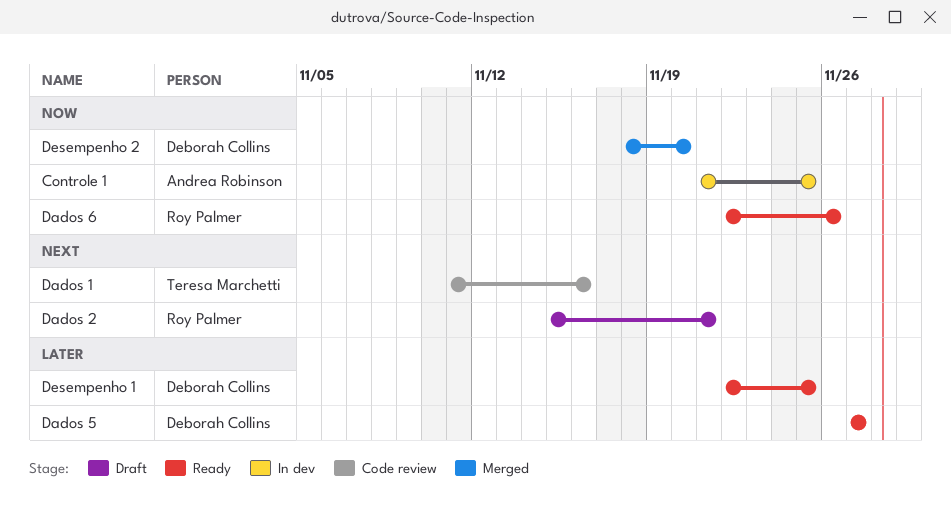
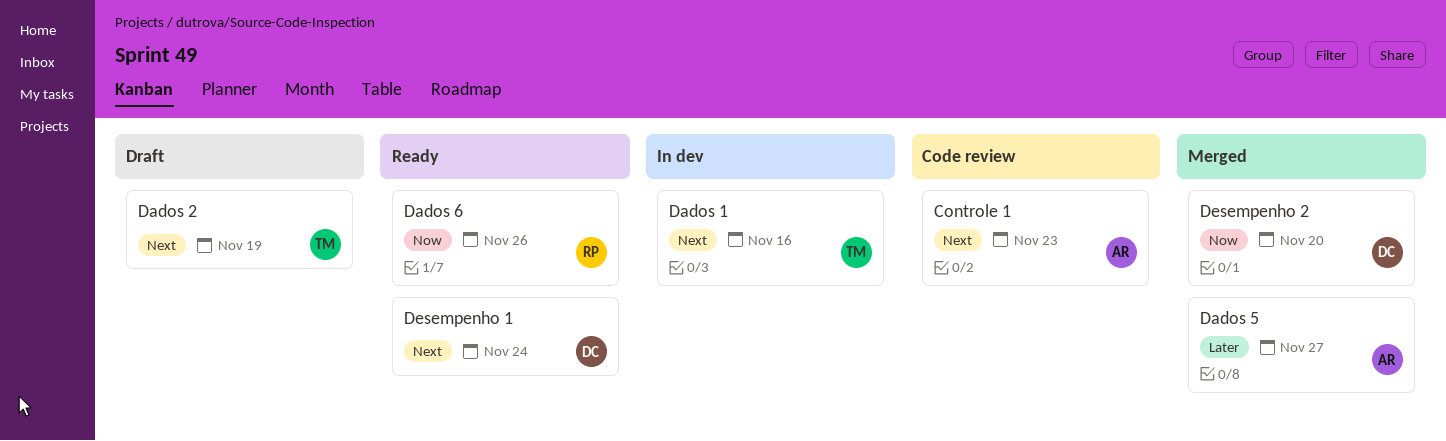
Controle 1, status: In dev -> Code review
Controle 1, priority: Now -> Next
Controle 1, due: Nov 25 -> Nov 23
Dados 1, status: Code review -> In dev
Dados 2, owner: Roy Palmer -> Teresa Marchetti
Dados 2, due: Nov 21 -> Nov 19
Dados 5, status: Ready -> Merged
Dados 5, owner: Deborah Collins -> Andrea Robinson
Desempenho 1, priority: Later -> Next
Desempenho 1, due: Nov 25 -> Nov 24

